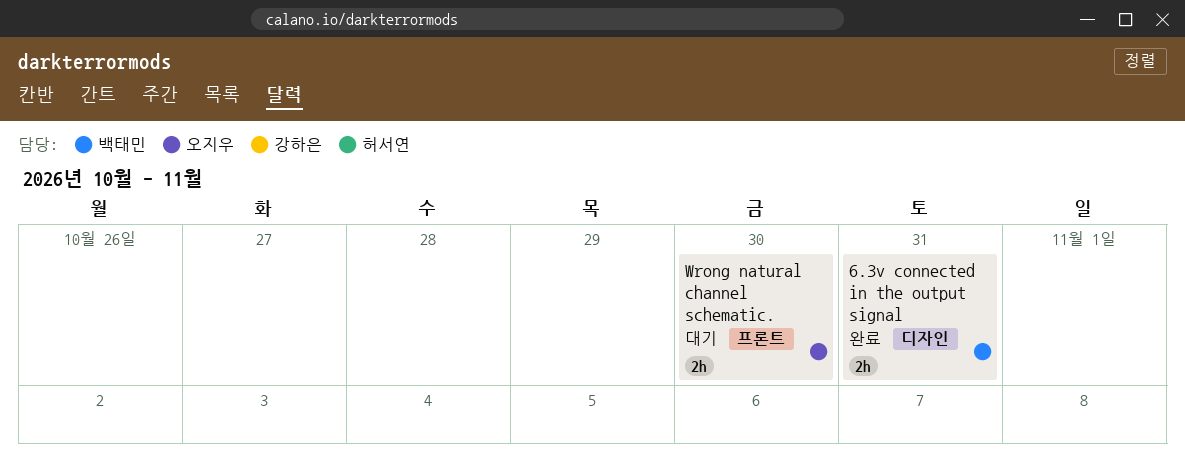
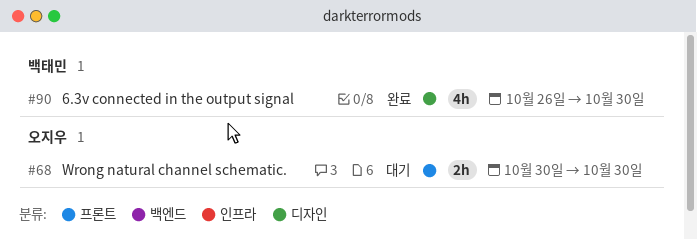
6.3v connected in the output signal, estimate: 2h -> 4h
6.3v connected in the output signal, due: Oct 31 -> Oct 30

